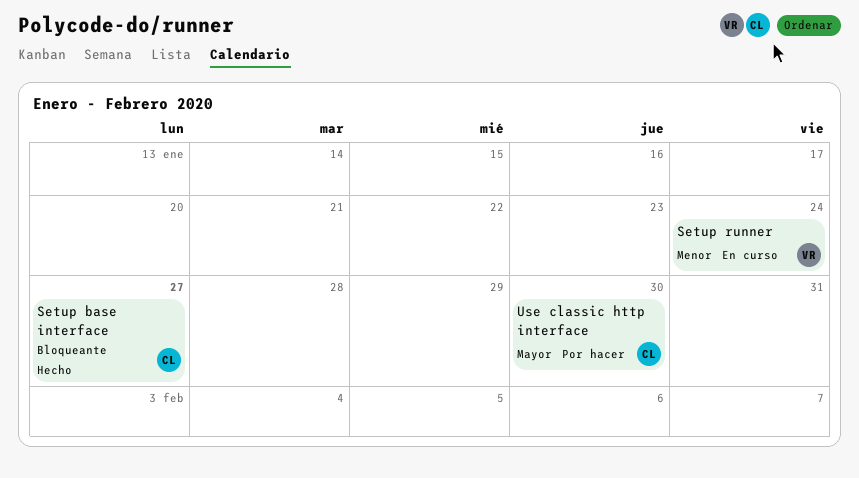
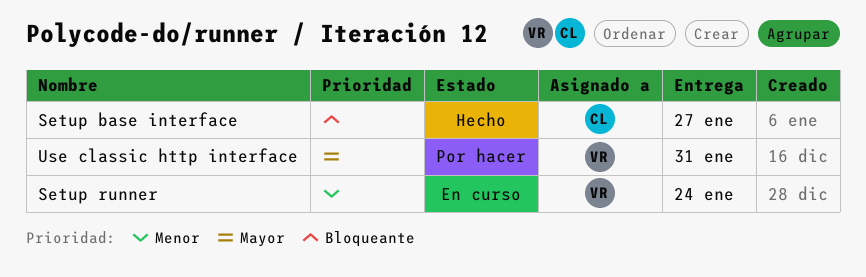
Use classic http interface, owner: CL -> VR
Use classic http interface, due: Jan 30 -> Jan 31

